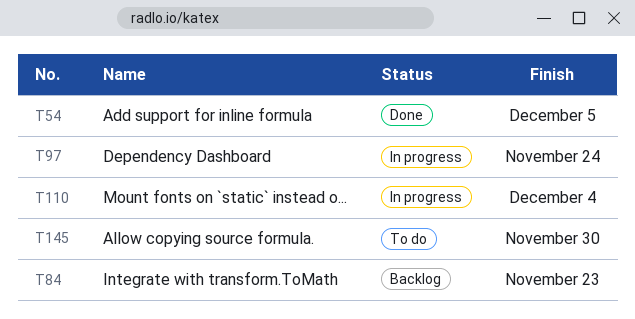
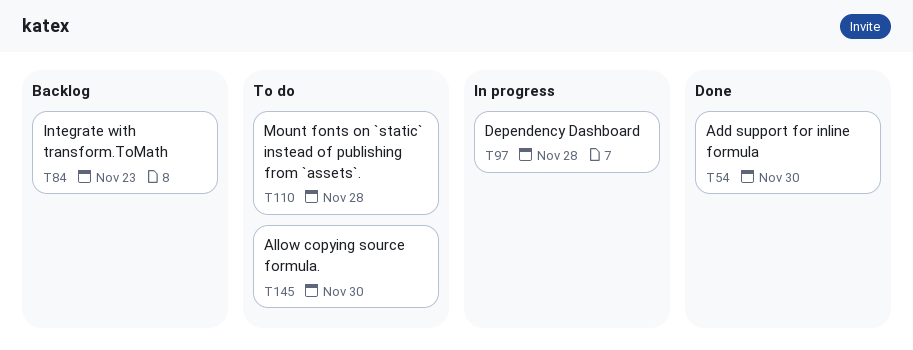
T54, due: Dec 5 -> Nov 30
T97, due: Nov 24 -> Nov 28
T110, status: In progress -> To do
T110, due: Dec 4 -> Nov 28

